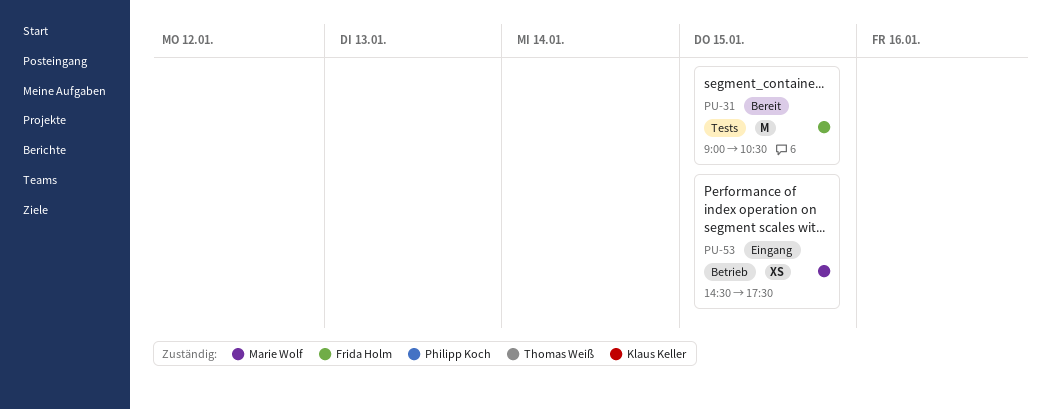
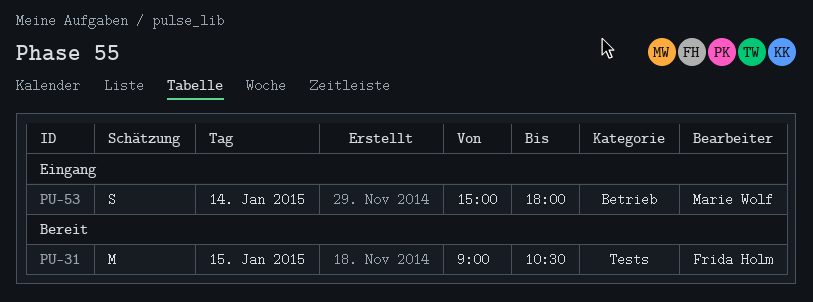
PU-53, estimate: XS -> S
PU-53, day: Jan 15 -> Jan 14
PU-53, begins: 14:30 -> 15:00
PU-53, ends: 17:30 -> 18:00

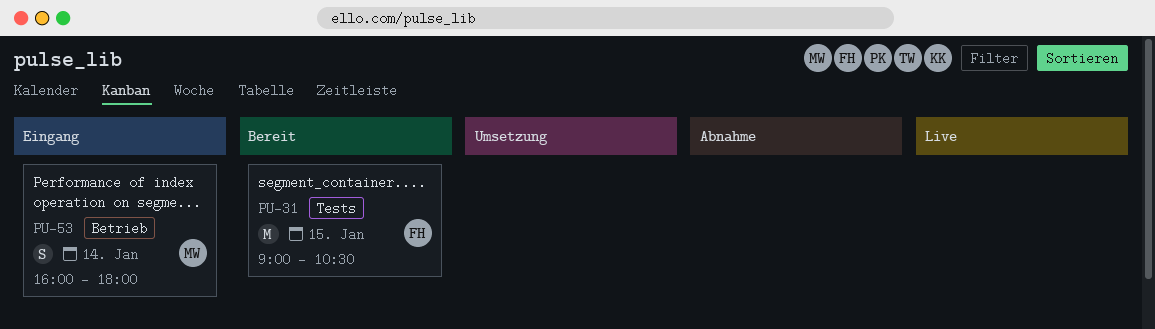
PU-53, begins: 15:00 -> 16:00

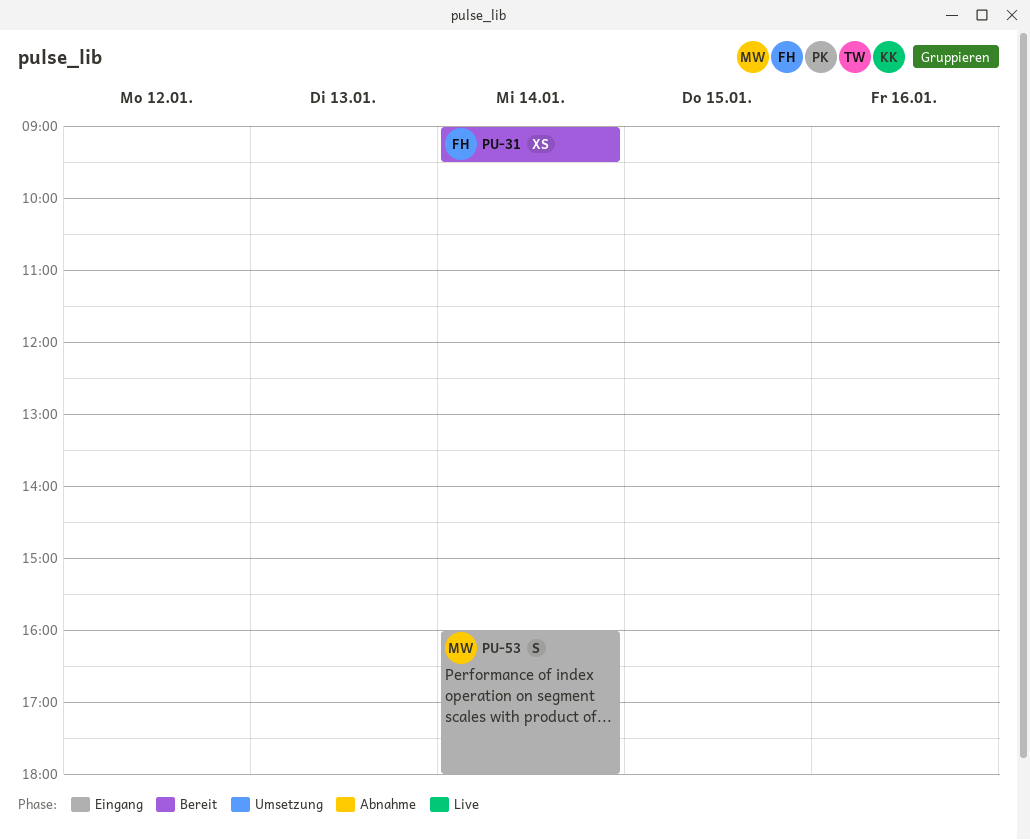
PU-31, estimate: M -> XS
PU-31, day: Jan 15 -> Jan 14
PU-31, ends: 10:30 -> 09:30

